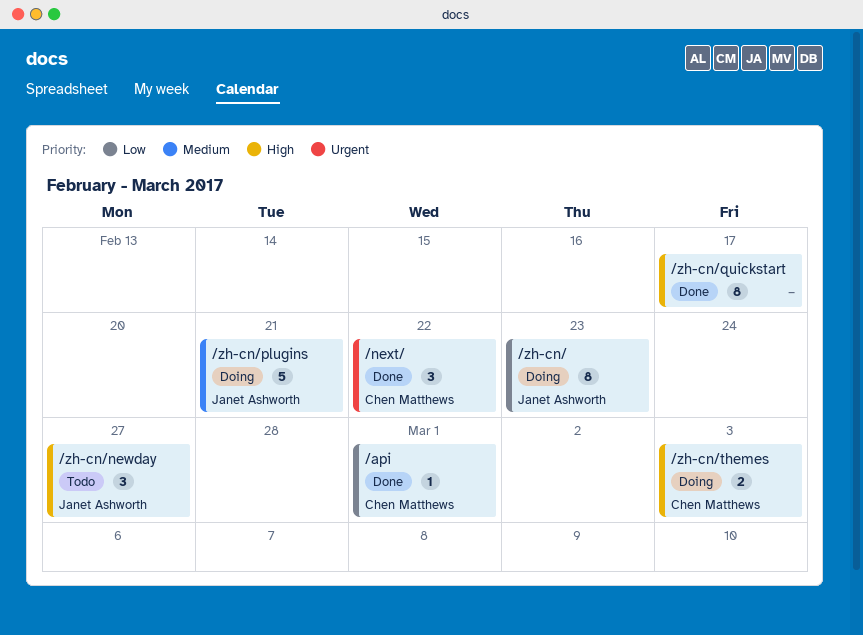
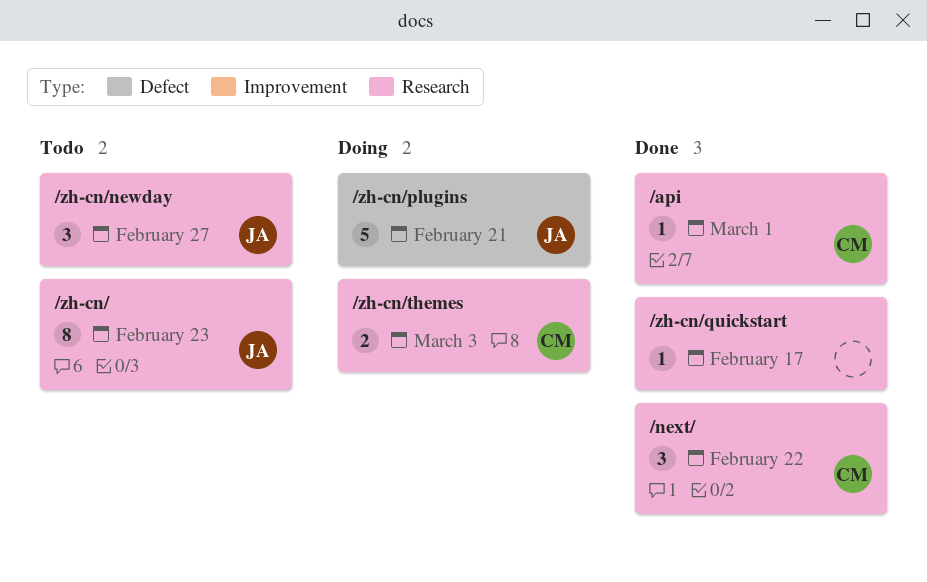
/zh-cn/, status: Doing -> Todo
/zh-cn/quickstart, estimate: 8 -> 1

